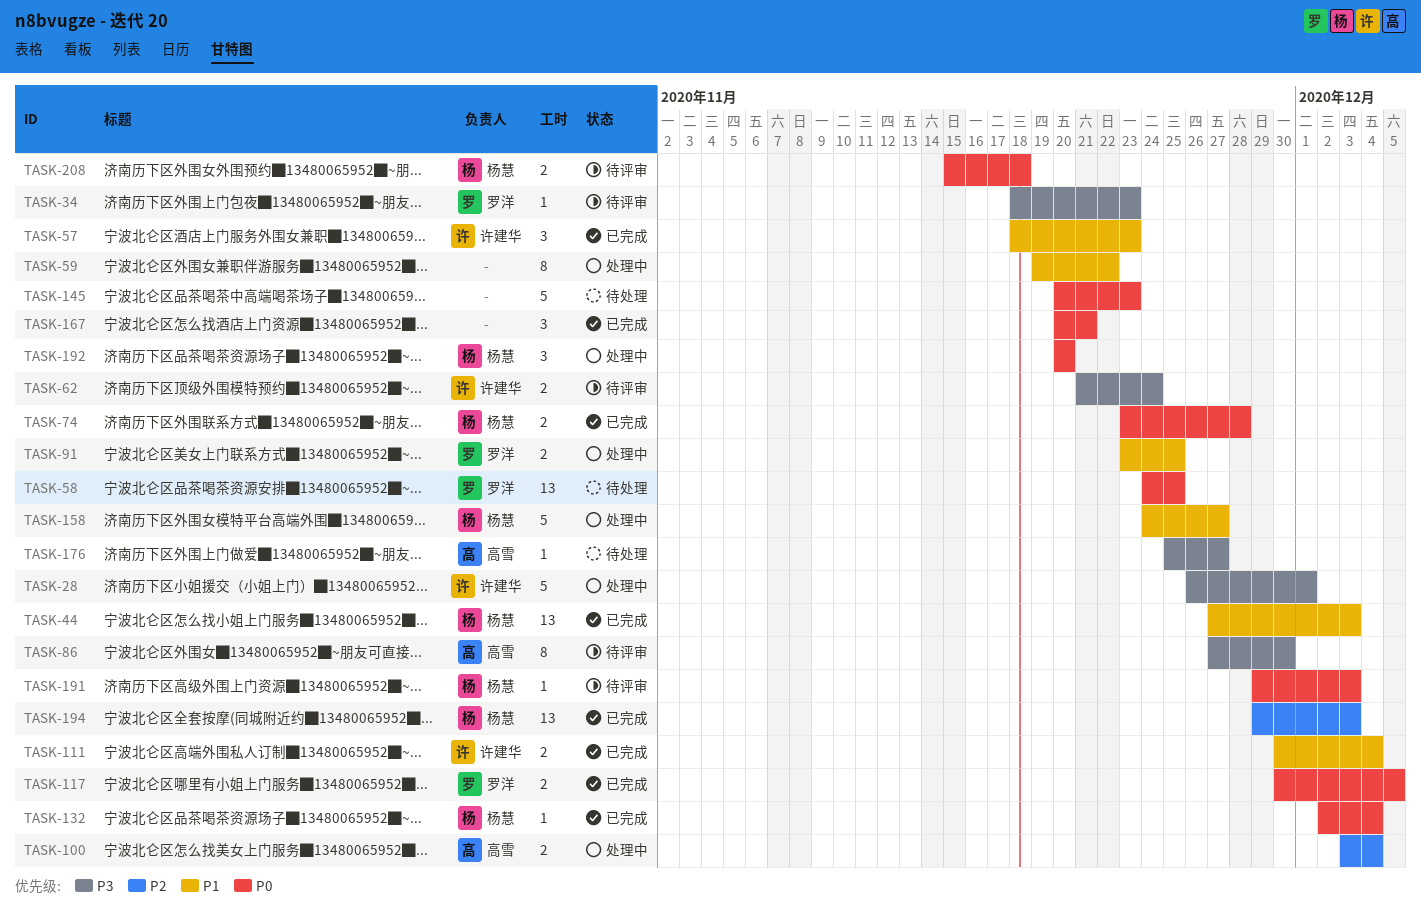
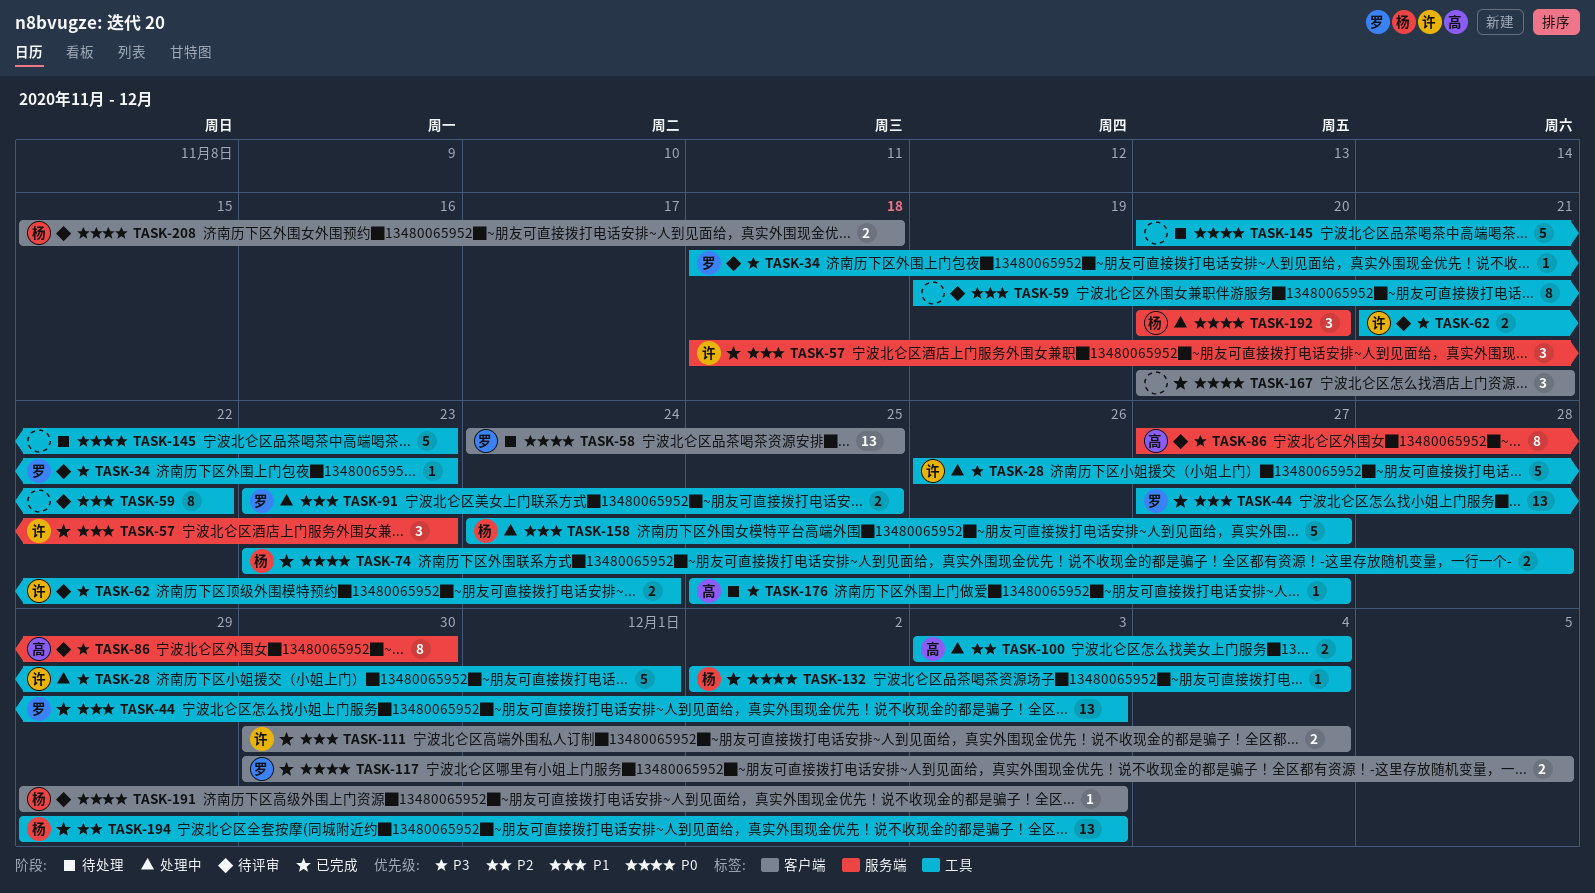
TASK-44, owner: 杨慧 -> 罗洋
TASK-59, status: 处理中 -> 待评审

